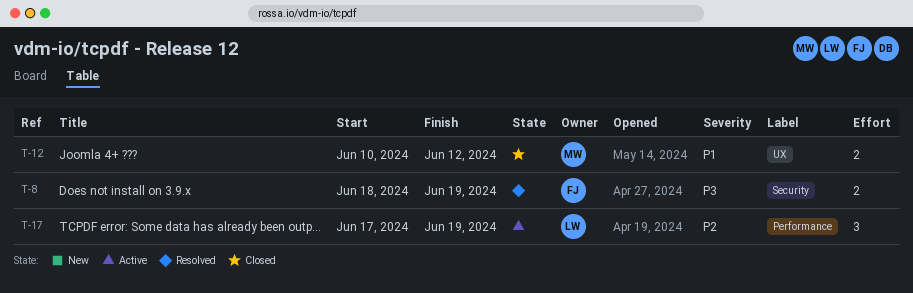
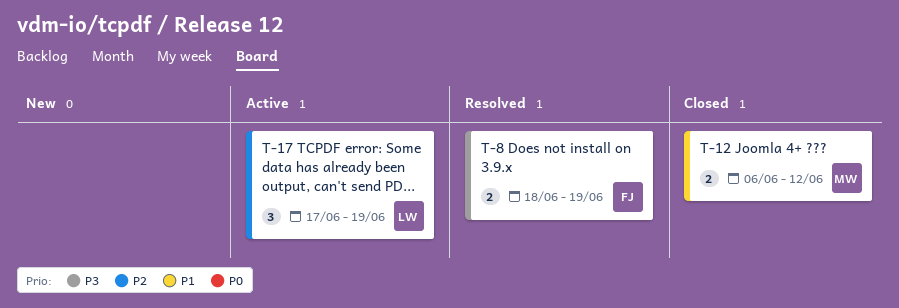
T-12, start: Jun 10 -> Jun 6

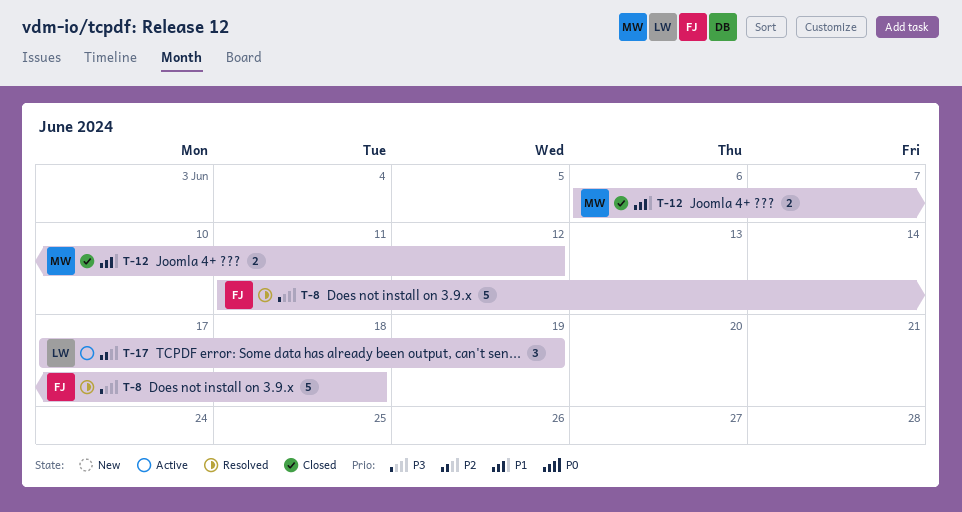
T-8, estimate: 2 -> 5
T-8, start: Jun 18 -> Jun 11
T-8, due: Jun 19 -> Jun 18

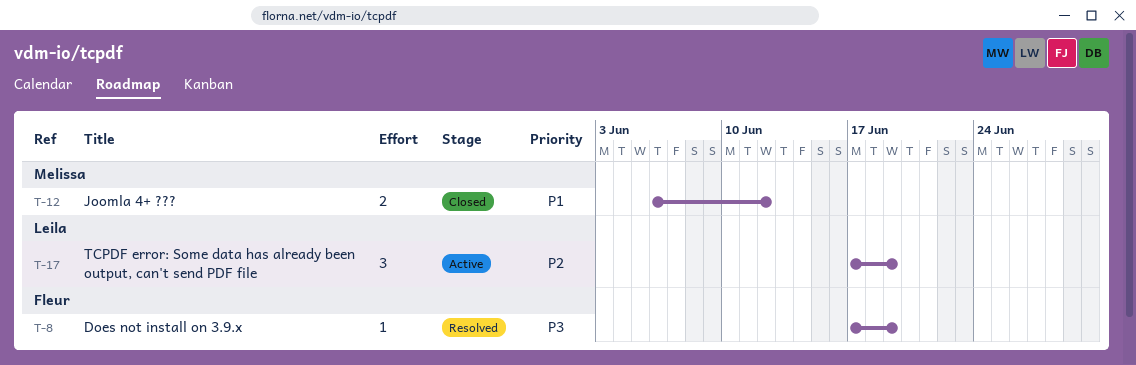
T-8, estimate: 5 -> 1
T-8, start: Jun 11 -> Jun 17
T-8, due: Jun 18 -> Jun 19

